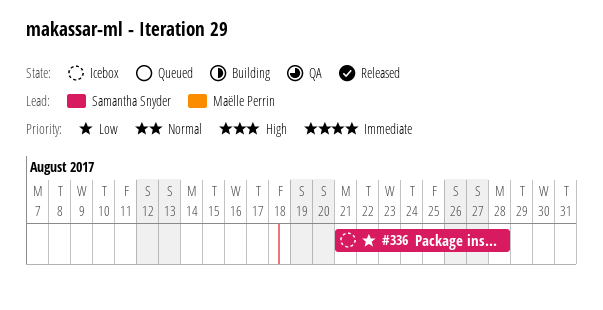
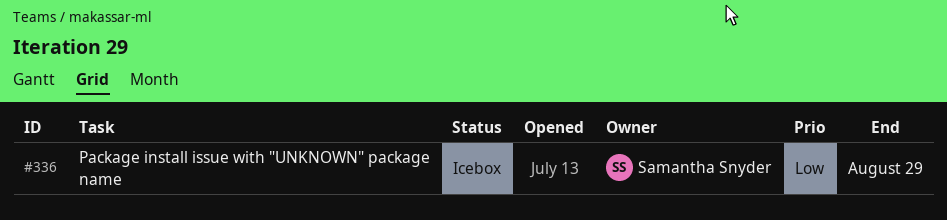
#336, due: Aug 28 -> Aug 29

